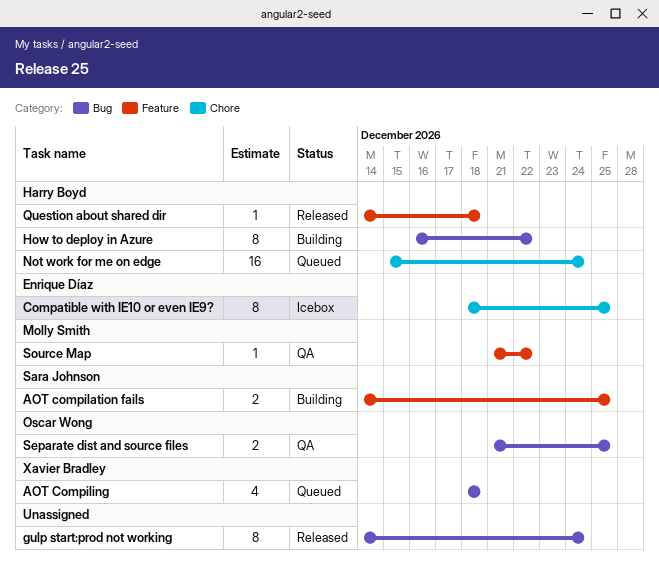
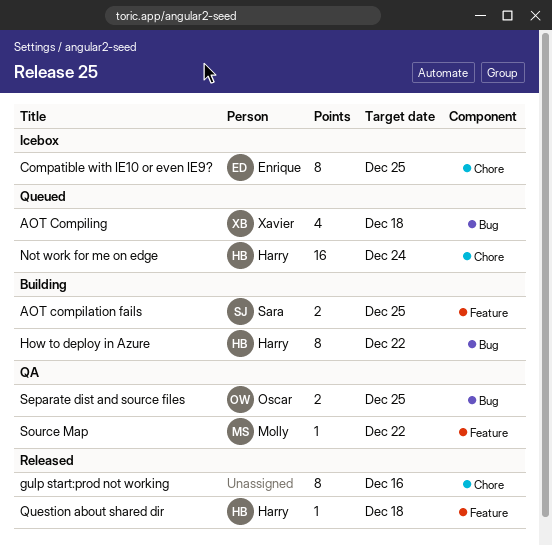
gulp start:prod not working, label: Bug -> Chore
gulp start:prod not working, due: Dec 24 -> Dec 16

